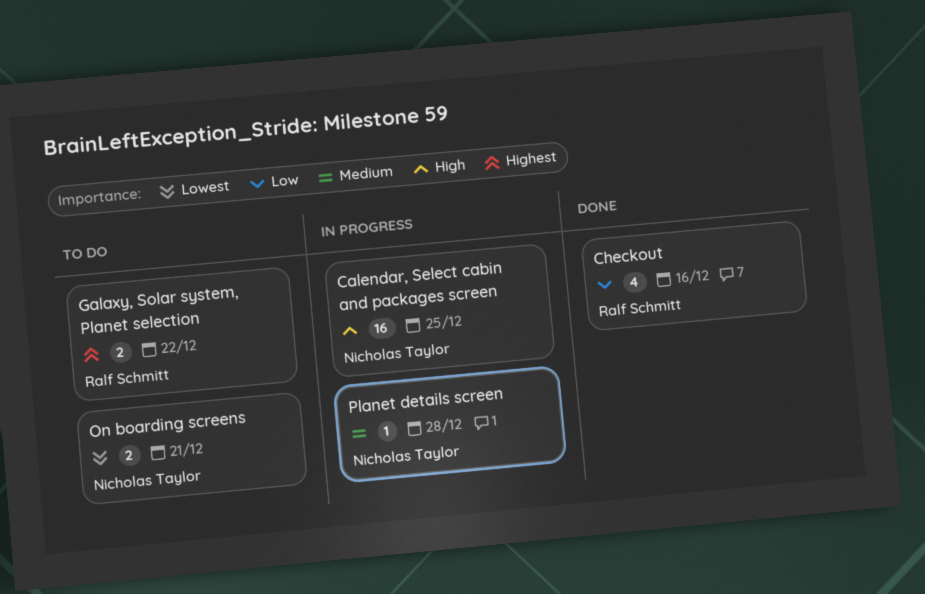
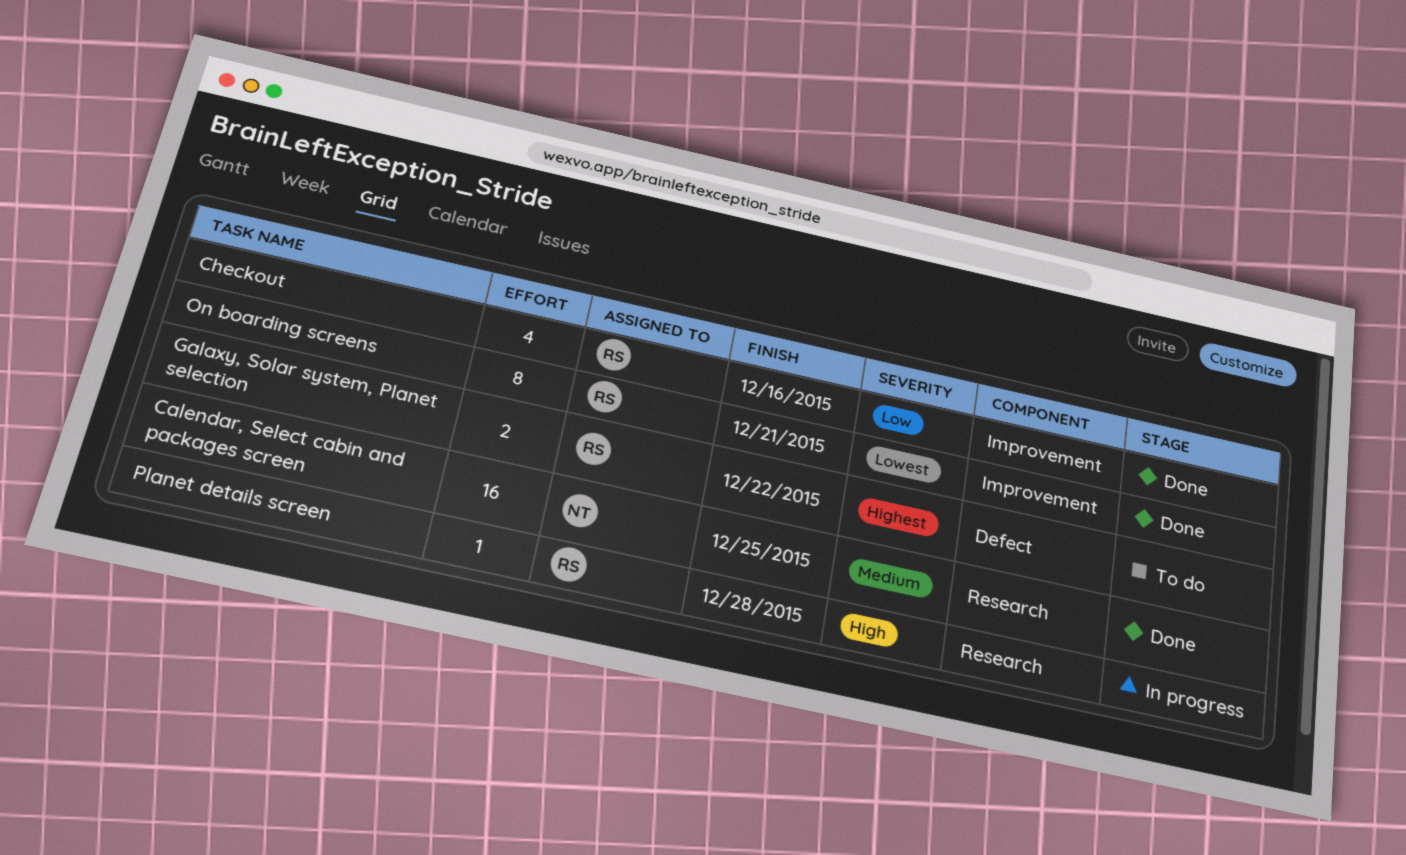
Calendar, Select cabin and packages screen, status: In progress -> Done
Calendar, Select cabin and packages screen, priority: High -> Medium
On boarding screens, status: To do -> Done
On boarding screens, owner: Nicholas Taylor -> Ralf Schmitt
On boarding screens, estimate: 2 -> 8
Planet details screen, owner: Nicholas Taylor -> Ralf Schmitt
Planet details screen, priority: Medium -> High

